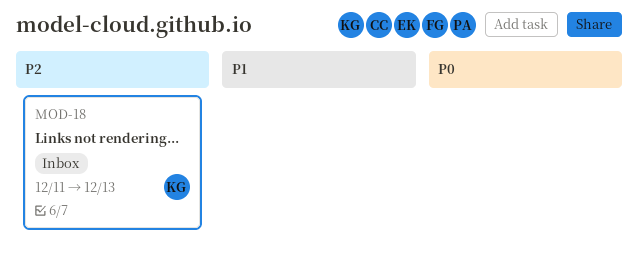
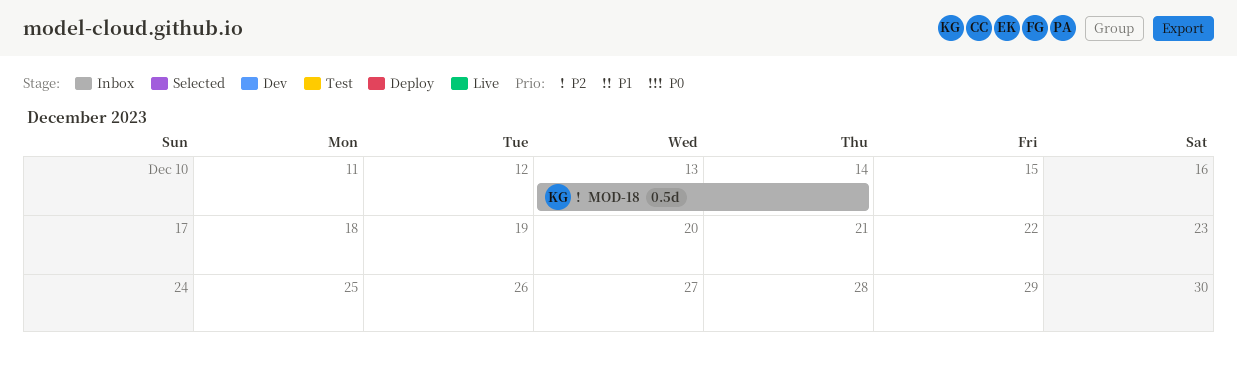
MOD-18, start: Dec 11 -> Dec 13
MOD-18, due: Dec 13 -> Dec 14

